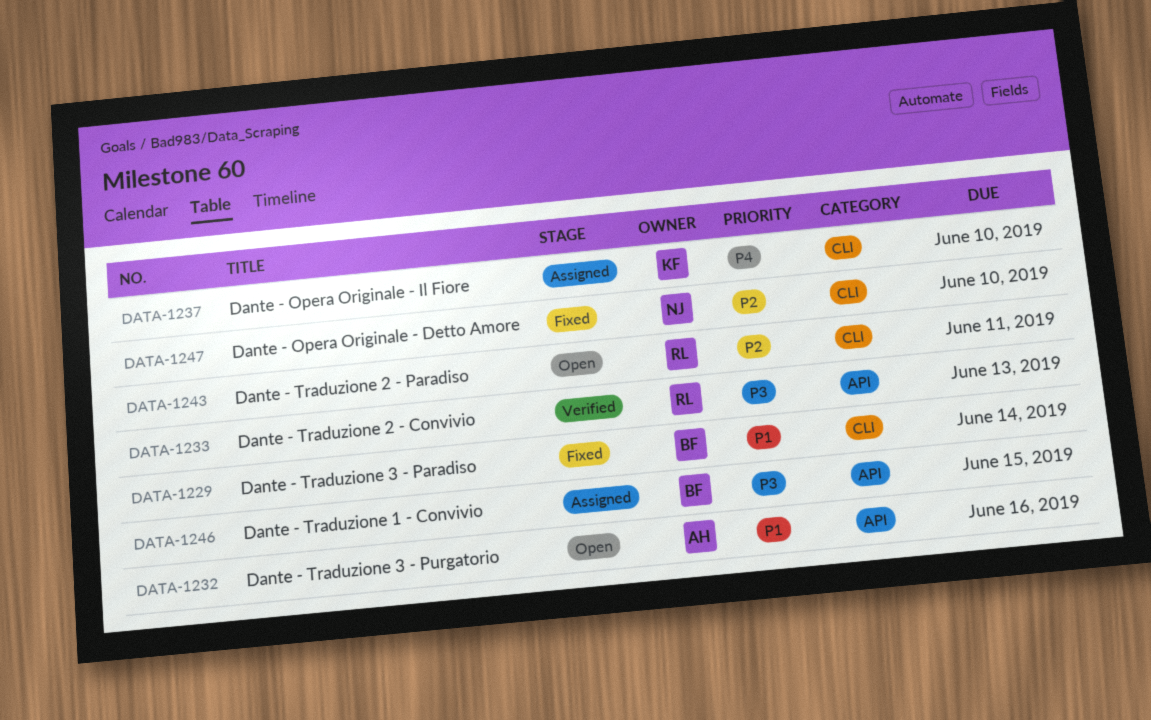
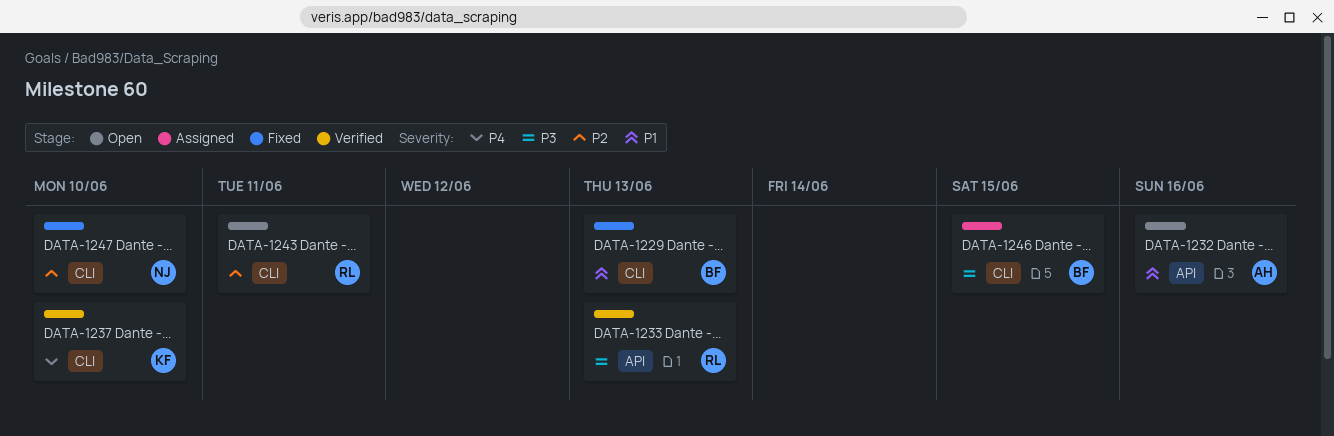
DATA-1229, due: Jun 14 -> Jun 13
DATA-1237, status: Assigned -> Verified
DATA-1246, label: API -> CLI

